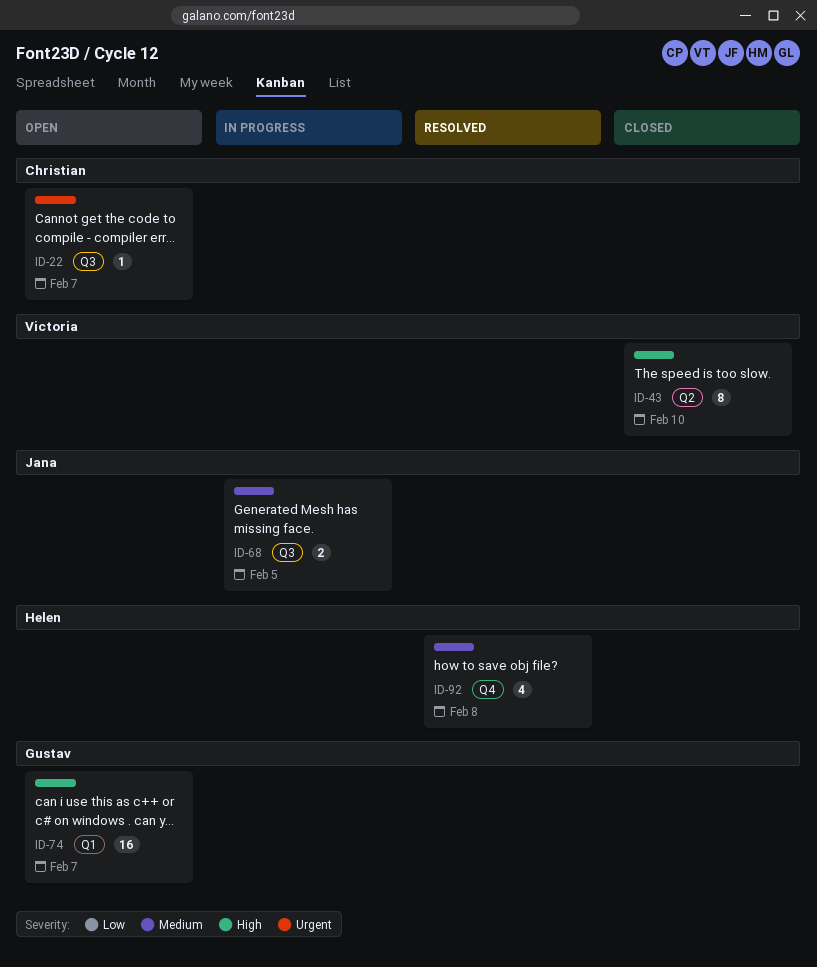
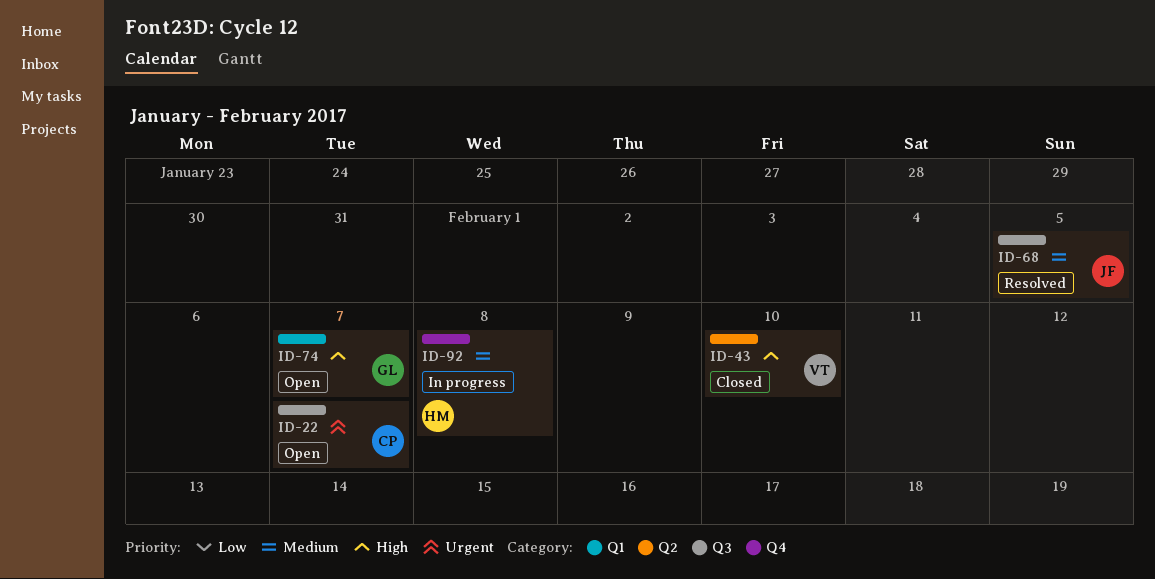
ID-68, status: In progress -> Resolved
ID-92, status: Resolved -> In progress

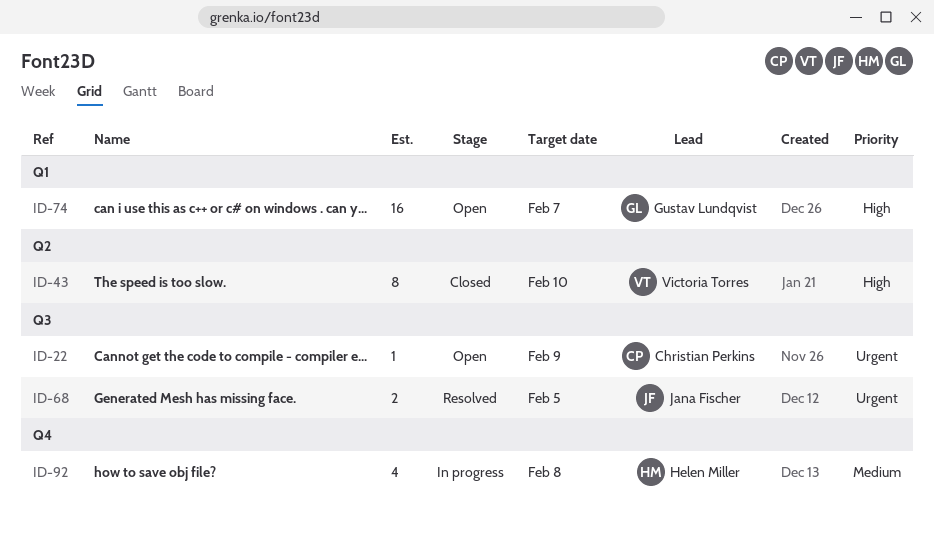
ID-22, due: Feb 7 -> Feb 9
ID-68, priority: Medium -> Urgent

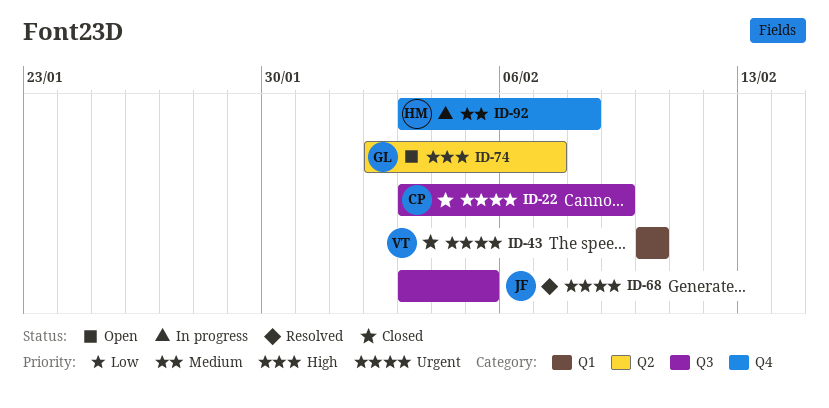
ID-22, status: Open -> Closed
ID-43, priority: High -> Urgent
ID-43, label: Q2 -> Q1
ID-74, label: Q1 -> Q2

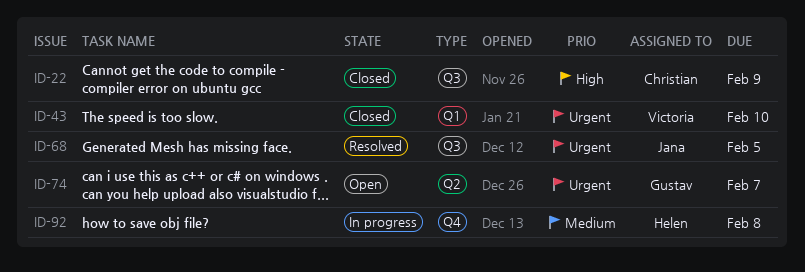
ID-22, priority: Urgent -> High
ID-74, priority: High -> Urgent

